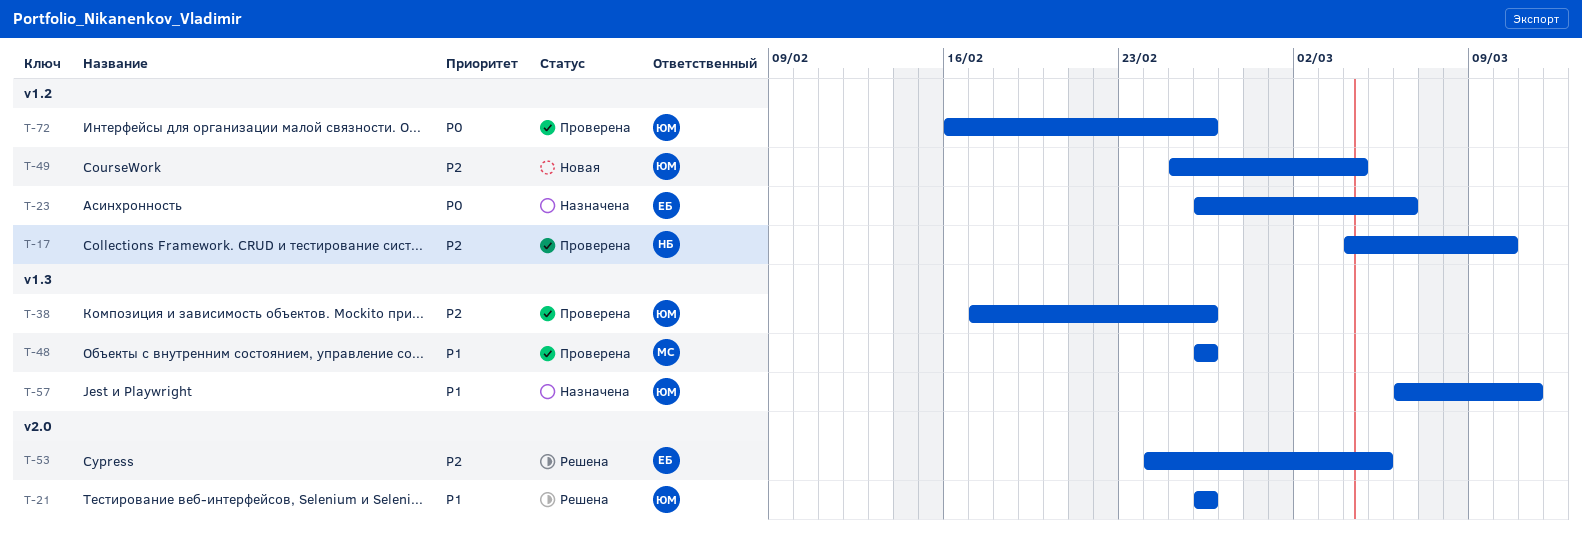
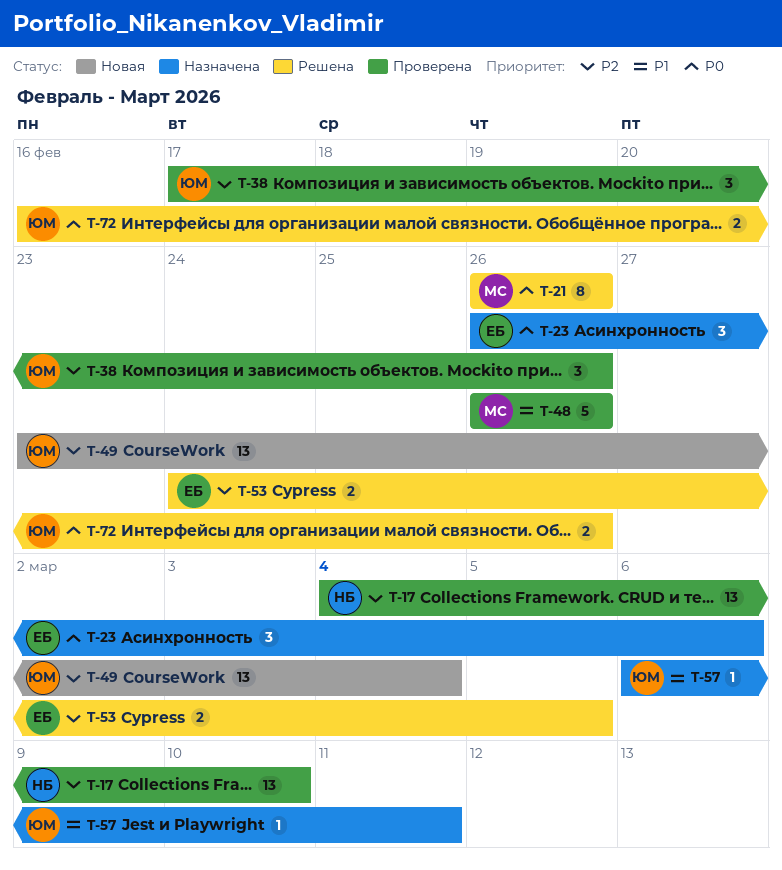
T-21, owner: ЮМ -> МС
T-21, priority: P1 -> P0
T-49, start: Feb 25 -> Feb 23
T-72, status: Проверена -> Решена

